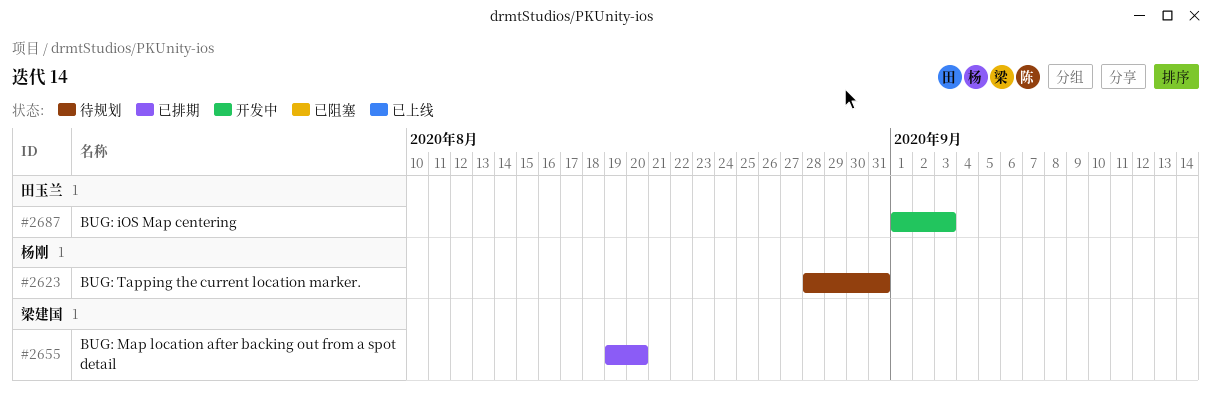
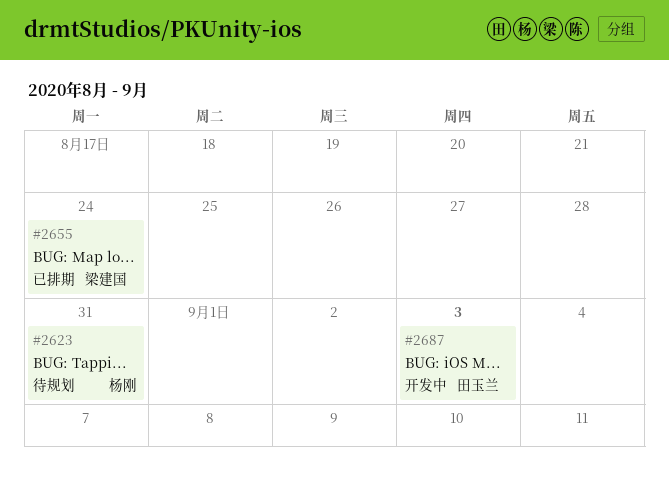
#2655, due: Aug 20 -> Aug 24

